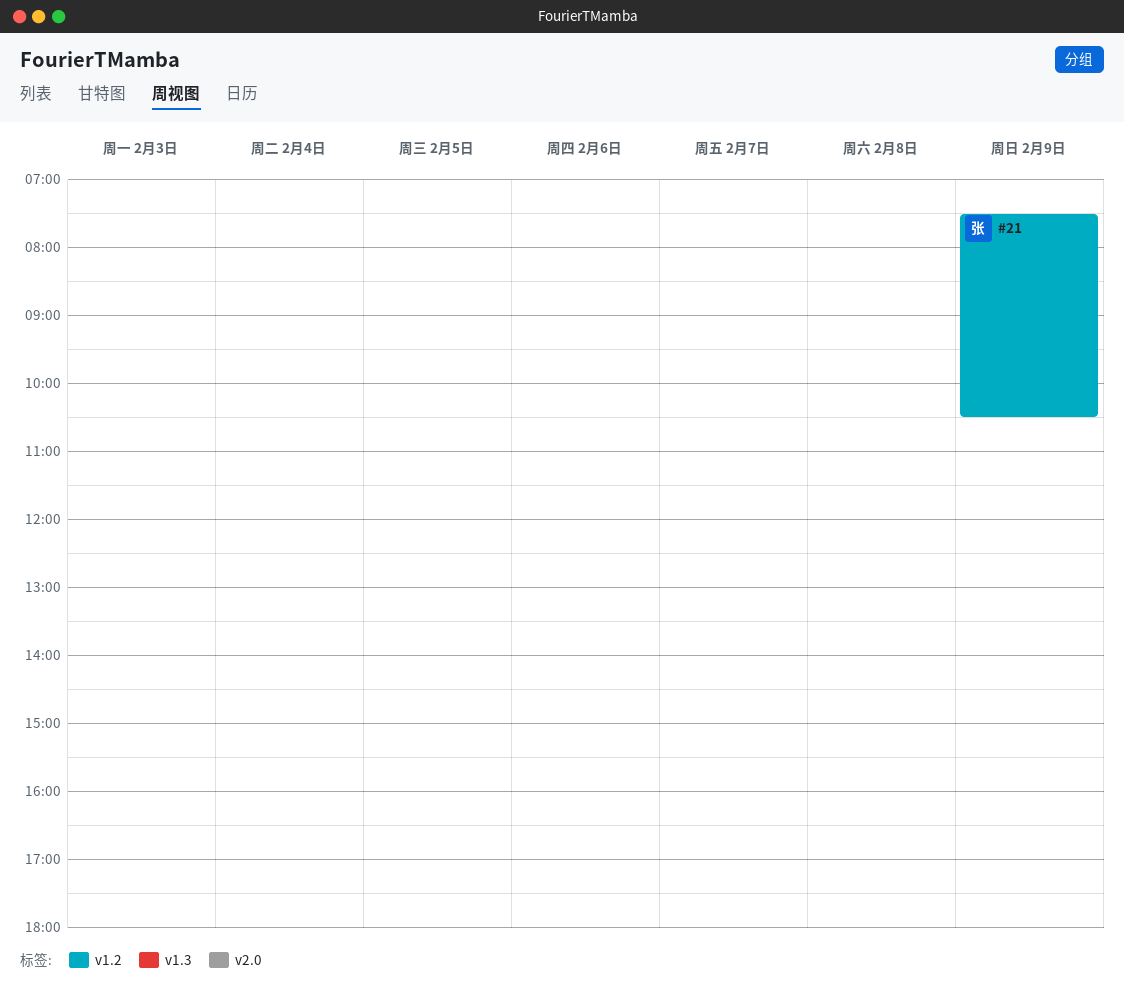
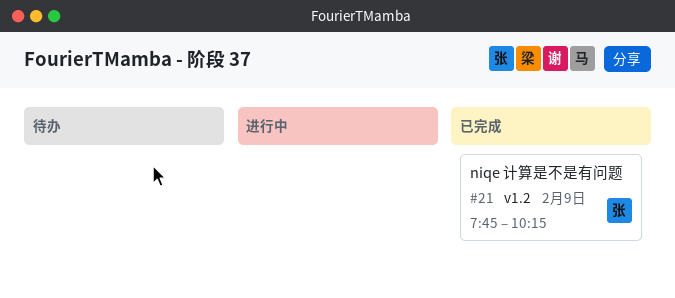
#21, begins: 07:30 -> 07:45
#21, ends: 10:30 -> 10:15

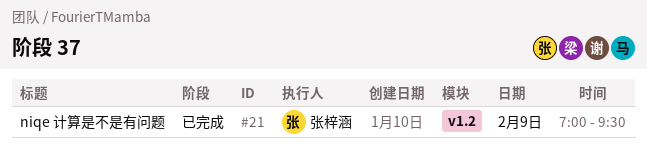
#21, begins: 07:45 -> 07:00
#21, ends: 10:15 -> 09:30

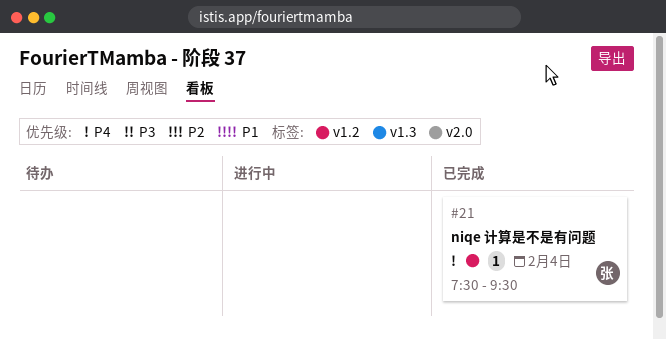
#21, day: Feb 9 -> Feb 4
#21, begins: 07:00 -> 07:30

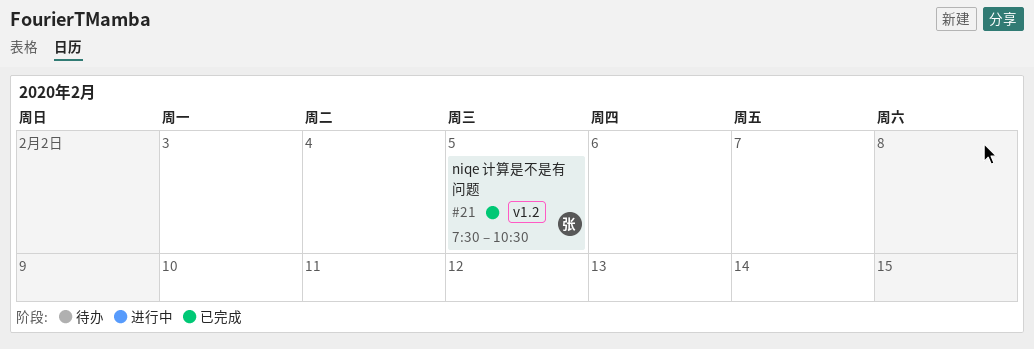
#21, day: Feb 4 -> Feb 5
#21, ends: 09:30 -> 10:30

